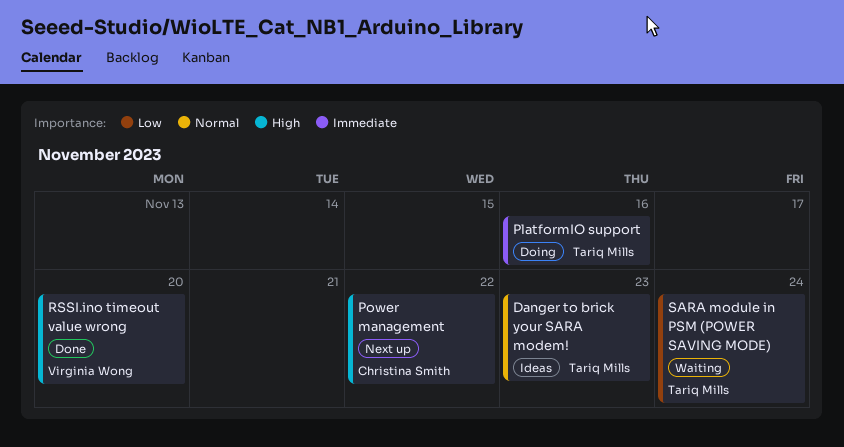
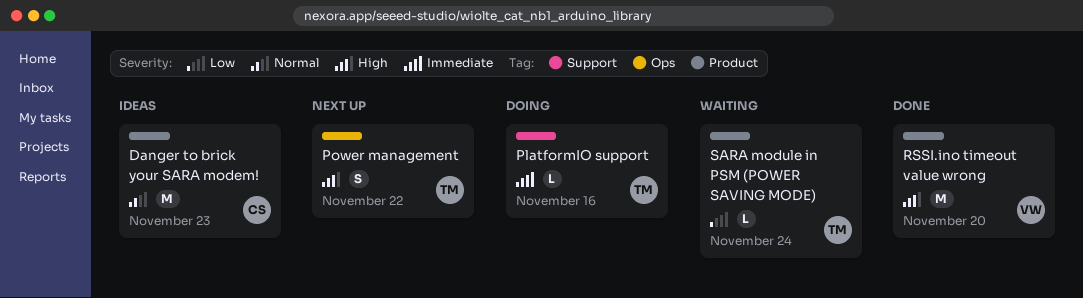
Danger to brick your SARA modem!, owner: Tariq Mills -> Christina Smith
Power management, owner: Christina Smith -> Tariq Mills

